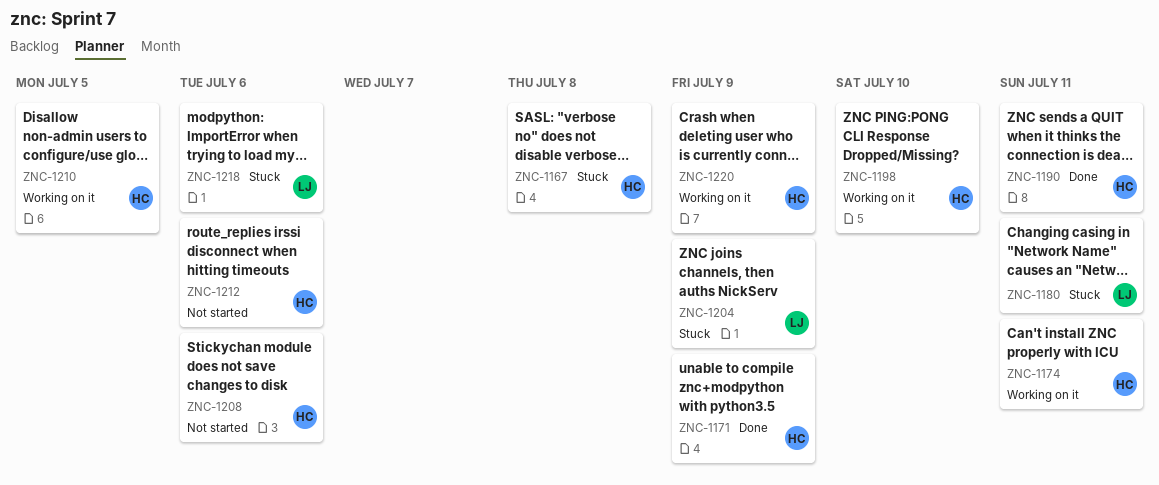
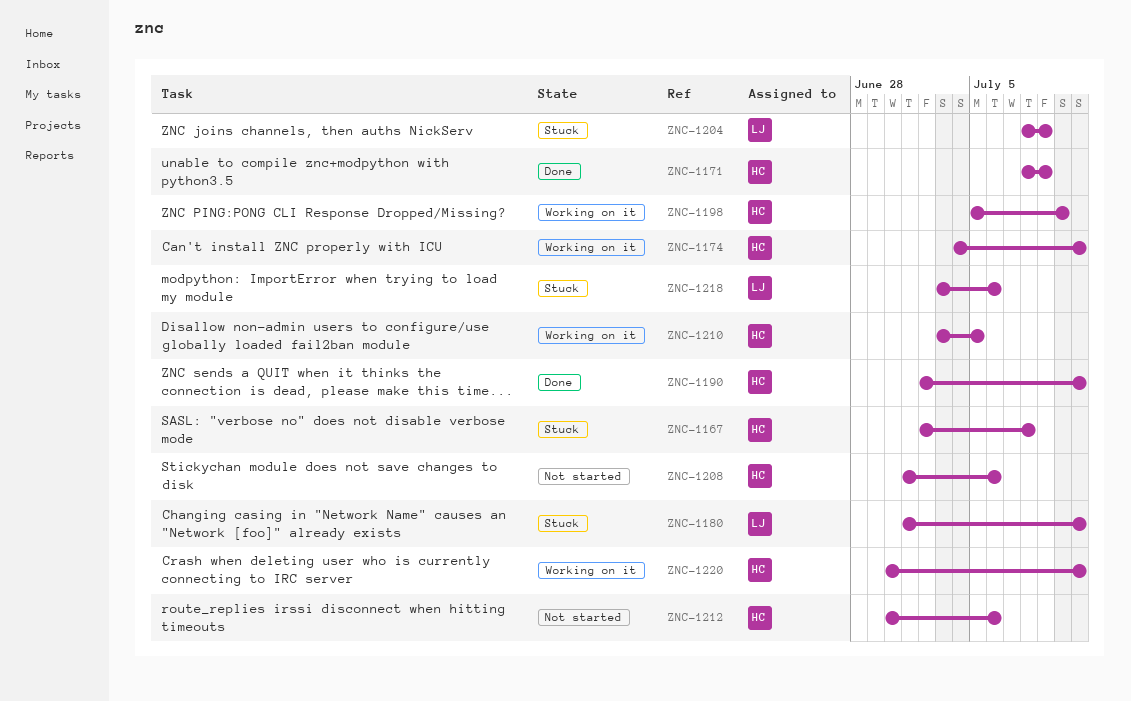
ZNC-1220, due: Jul 9 -> Jul 11

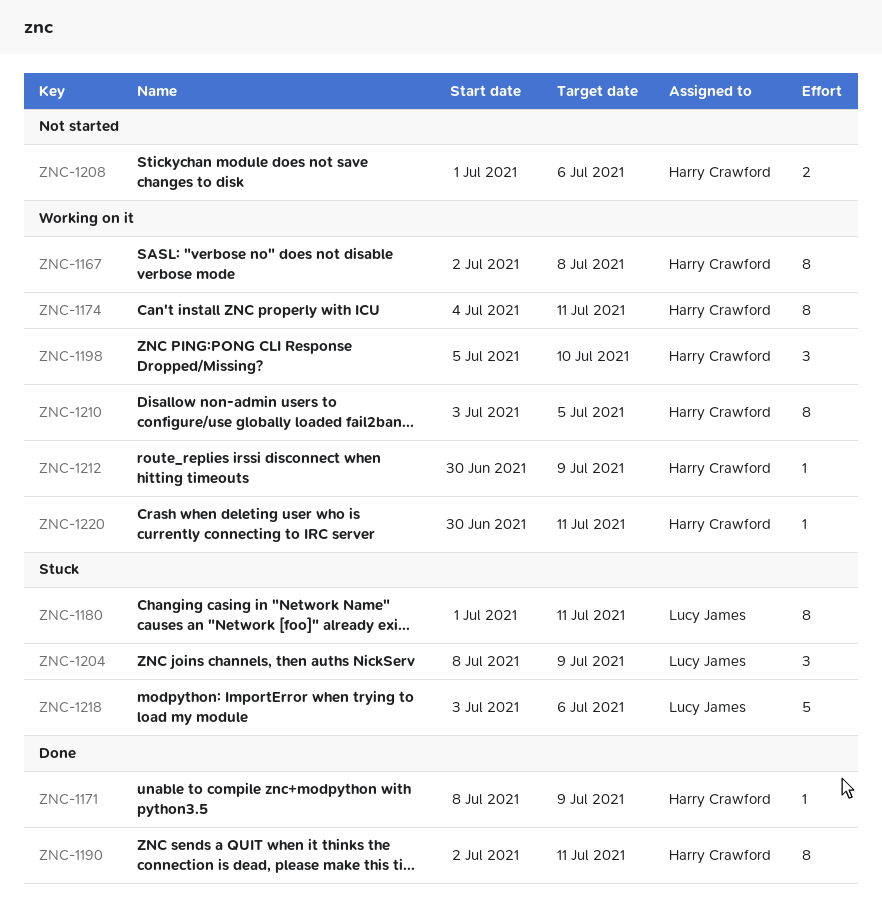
ZNC-1167, status: Stuck -> Working on it
ZNC-1212, status: Not started -> Working on it
ZNC-1212, due: Jul 6 -> Jul 9

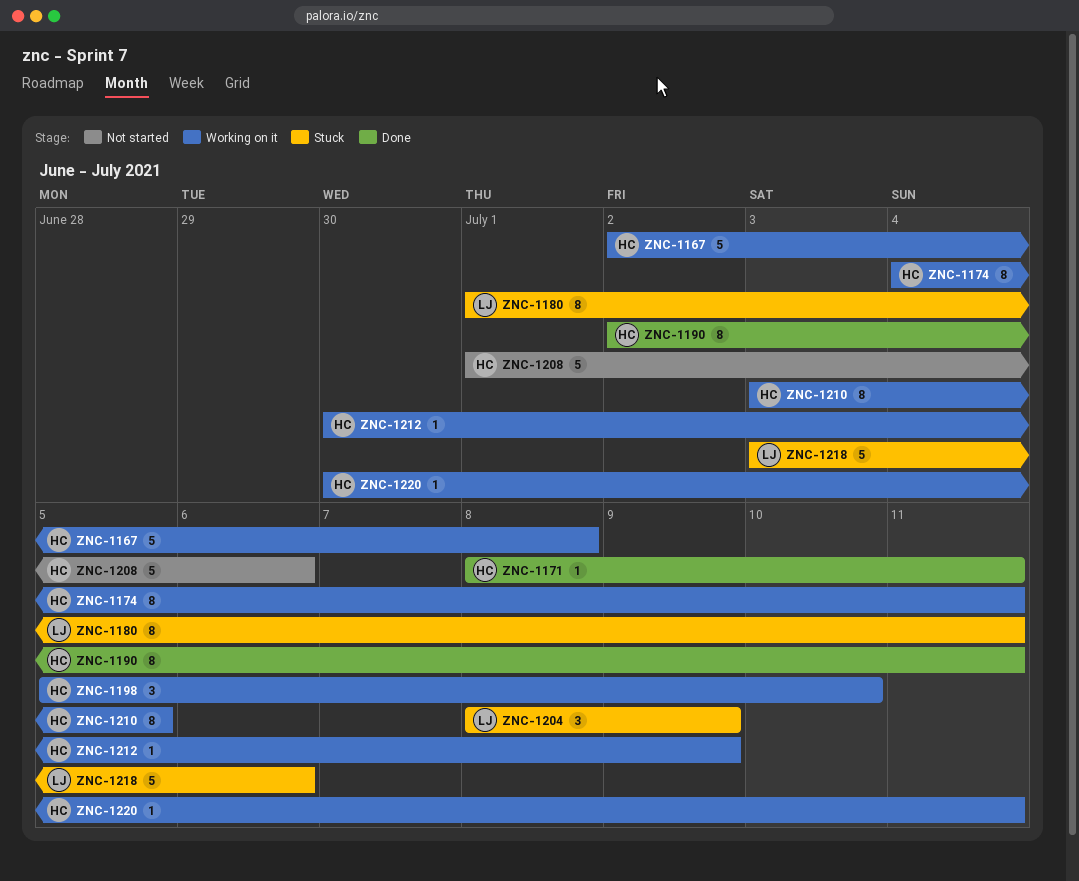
ZNC-1167, estimate: 8 -> 5
ZNC-1171, due: Jul 9 -> Jul 11
ZNC-1208, estimate: 2 -> 5

